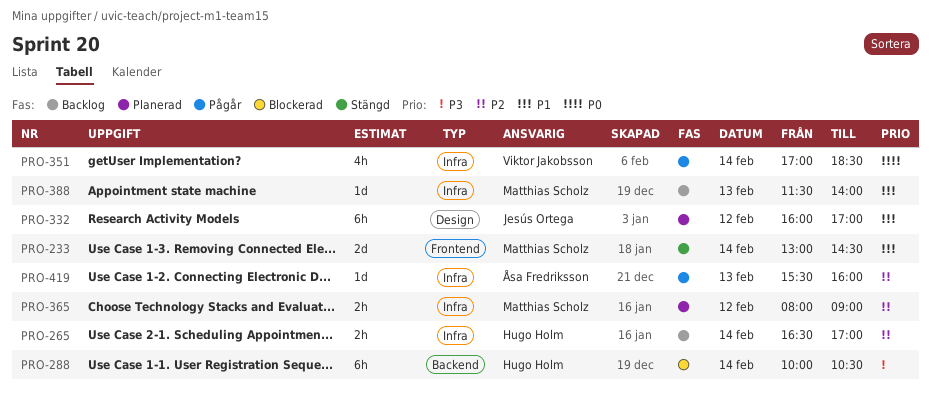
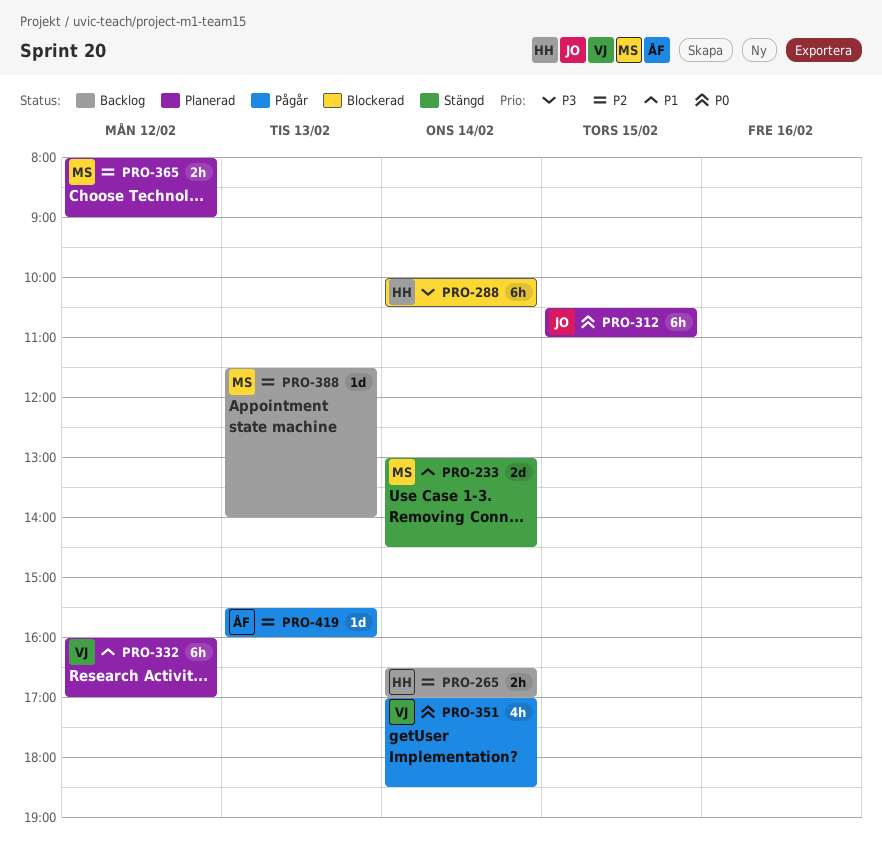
PRO-312: none -> present
PRO-332, owner: Jesús Ortega -> Viktor Jakobsson
PRO-388, priority: P1 -> P2

